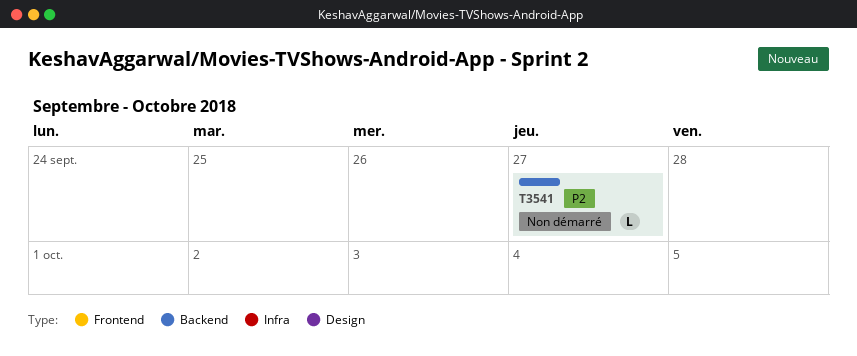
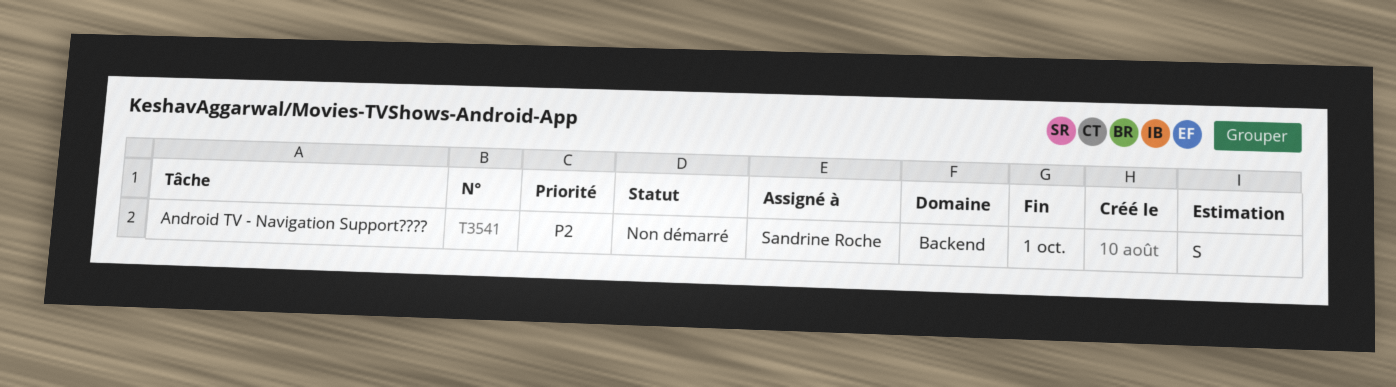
T3541, estimate: L -> S
T3541, due: Sep 27 -> Oct 1

